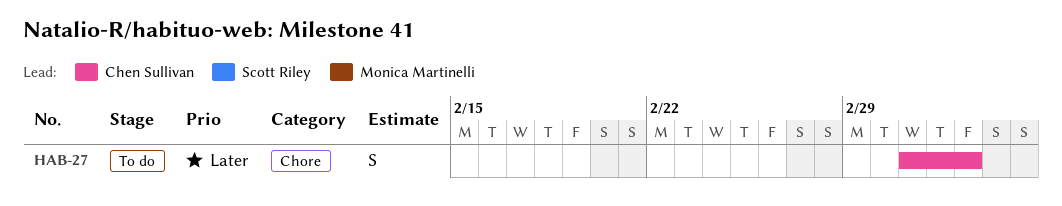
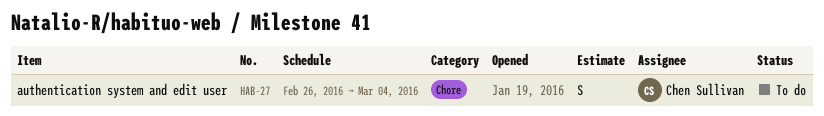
HAB-27, start: Mar 2 -> Feb 26

